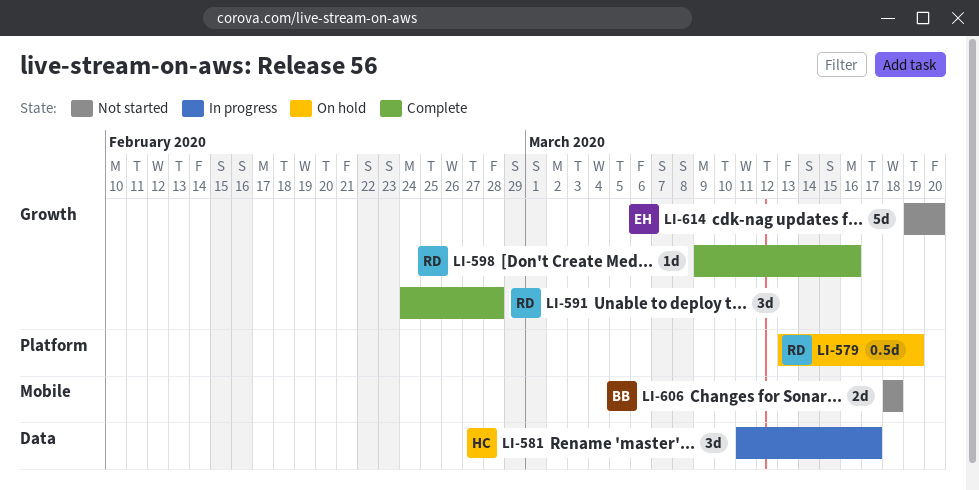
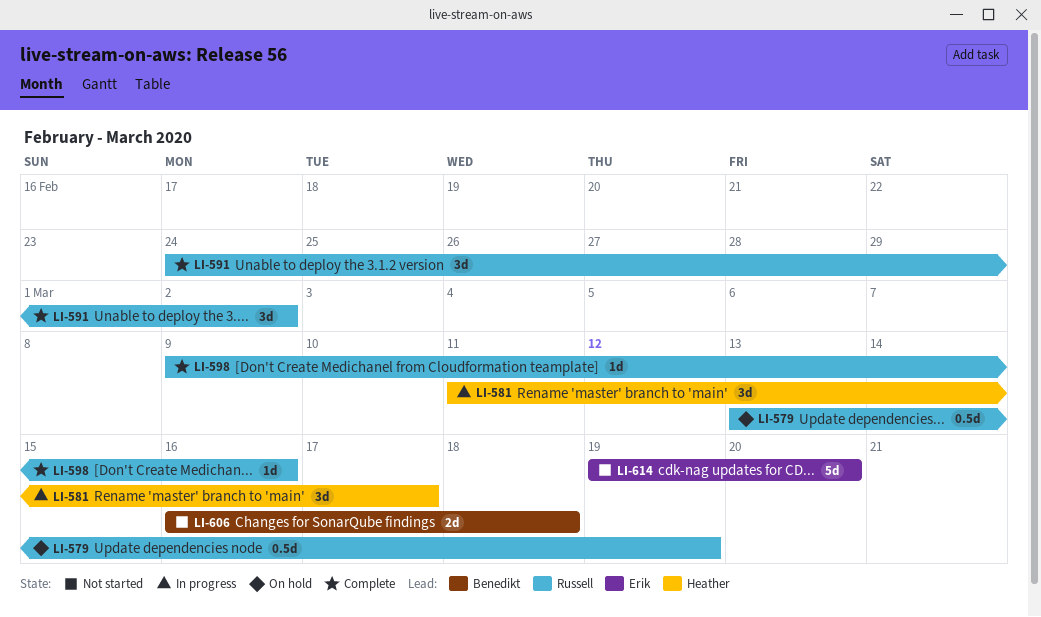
LI-591, due: Feb 28 -> Mar 2
LI-606, start: Mar 18 -> Mar 16

